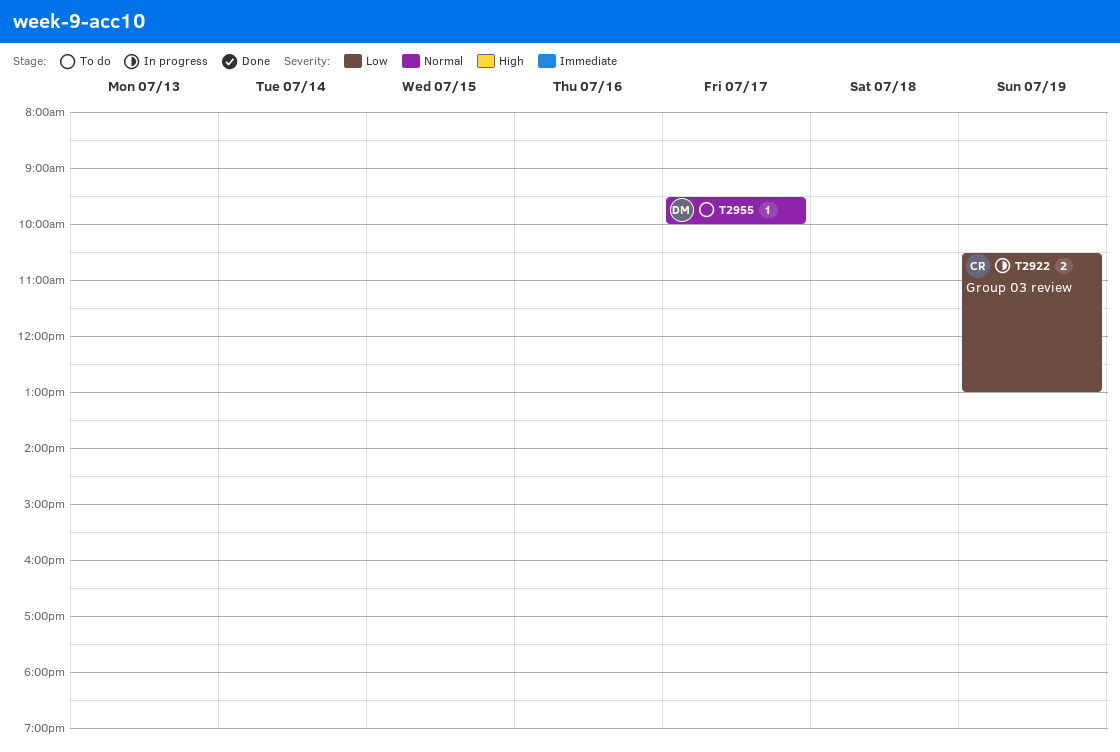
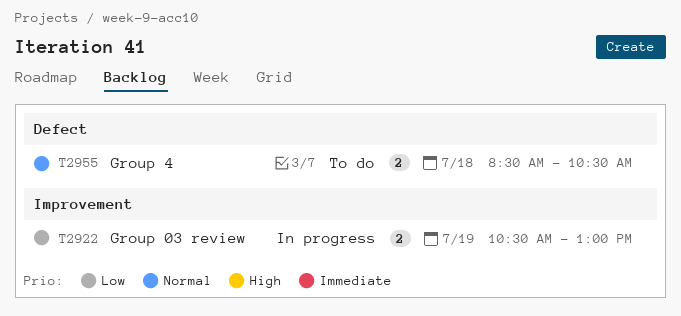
T2955, estimate: 1 -> 2
T2955, day: Jul 17 -> Jul 18
T2955, begins: 09:30 -> 08:30
T2955, ends: 10:00 -> 10:30

